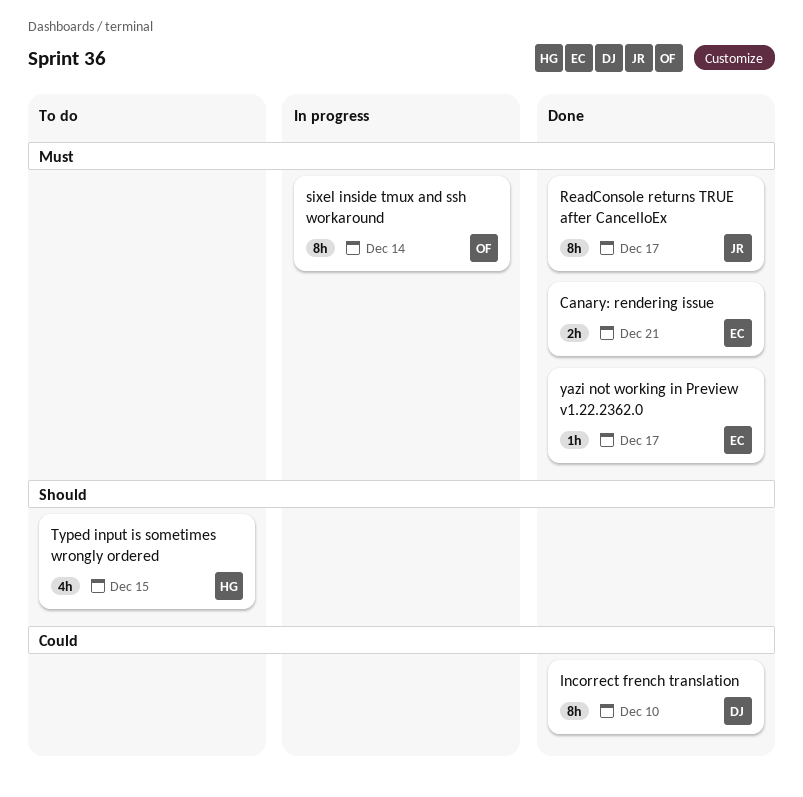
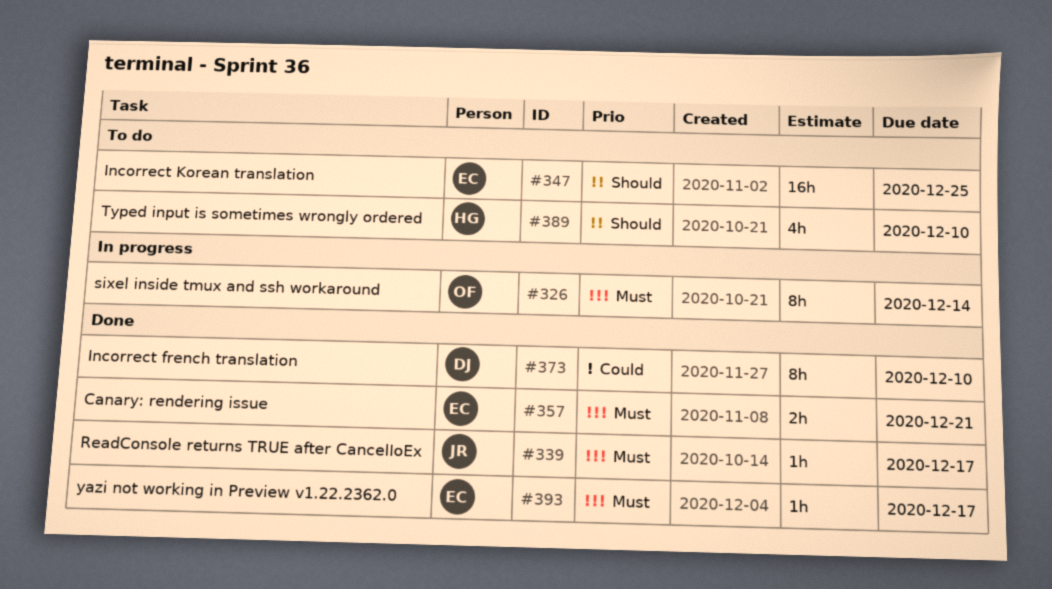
Incorrect Korean translation: none -> present
ReadConsole returns TRUE after CancelIoEx, estimate: 8h -> 1h
Typed input is sometimes wrongly ordered, due: Dec 15 -> Dec 10

